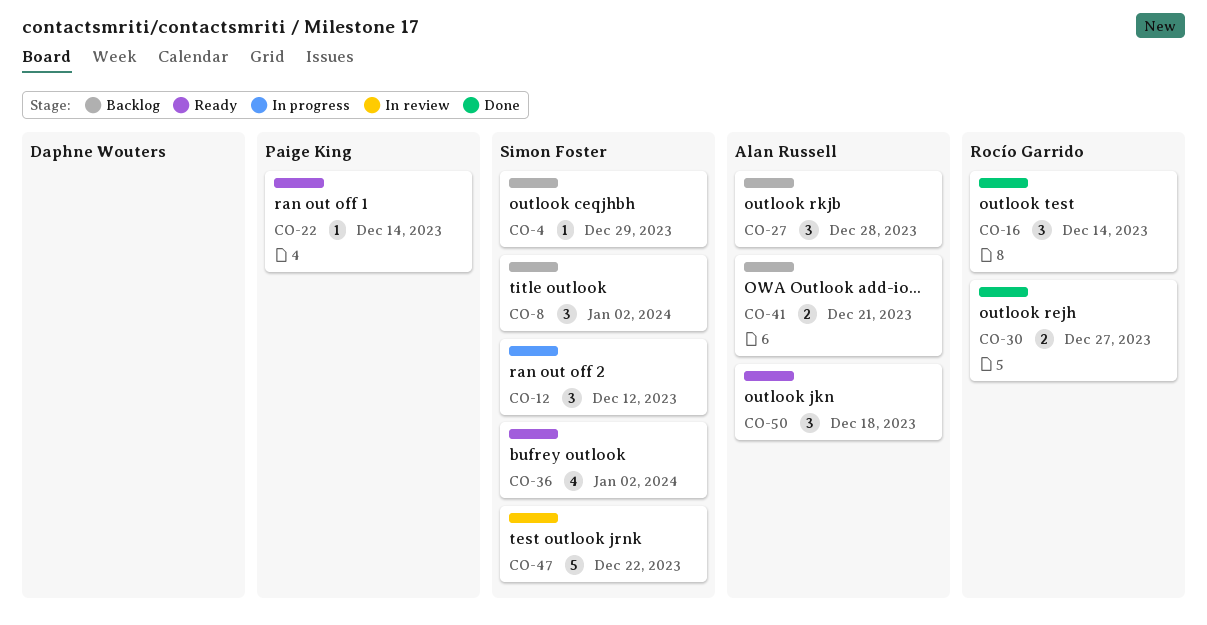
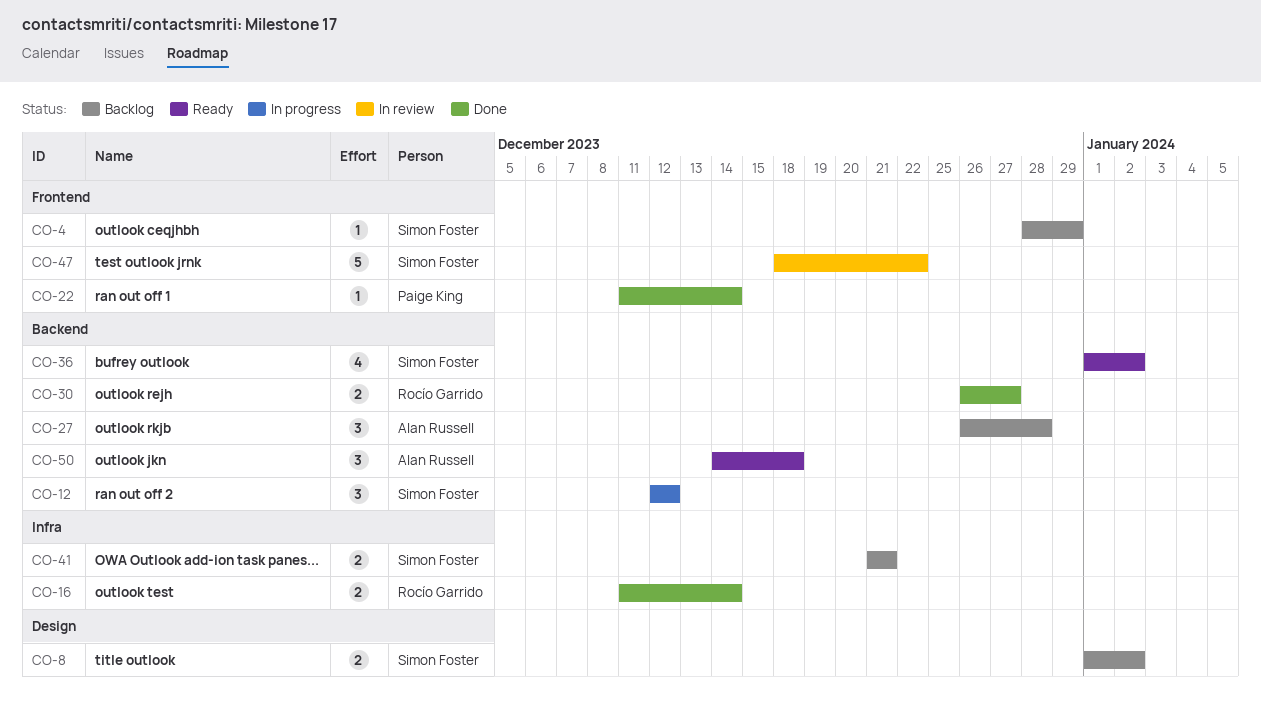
CO-8, estimate: 3 -> 2
CO-16, estimate: 3 -> 2
CO-22, status: Ready -> Done
CO-41, owner: Alan Russell -> Simon Foster

